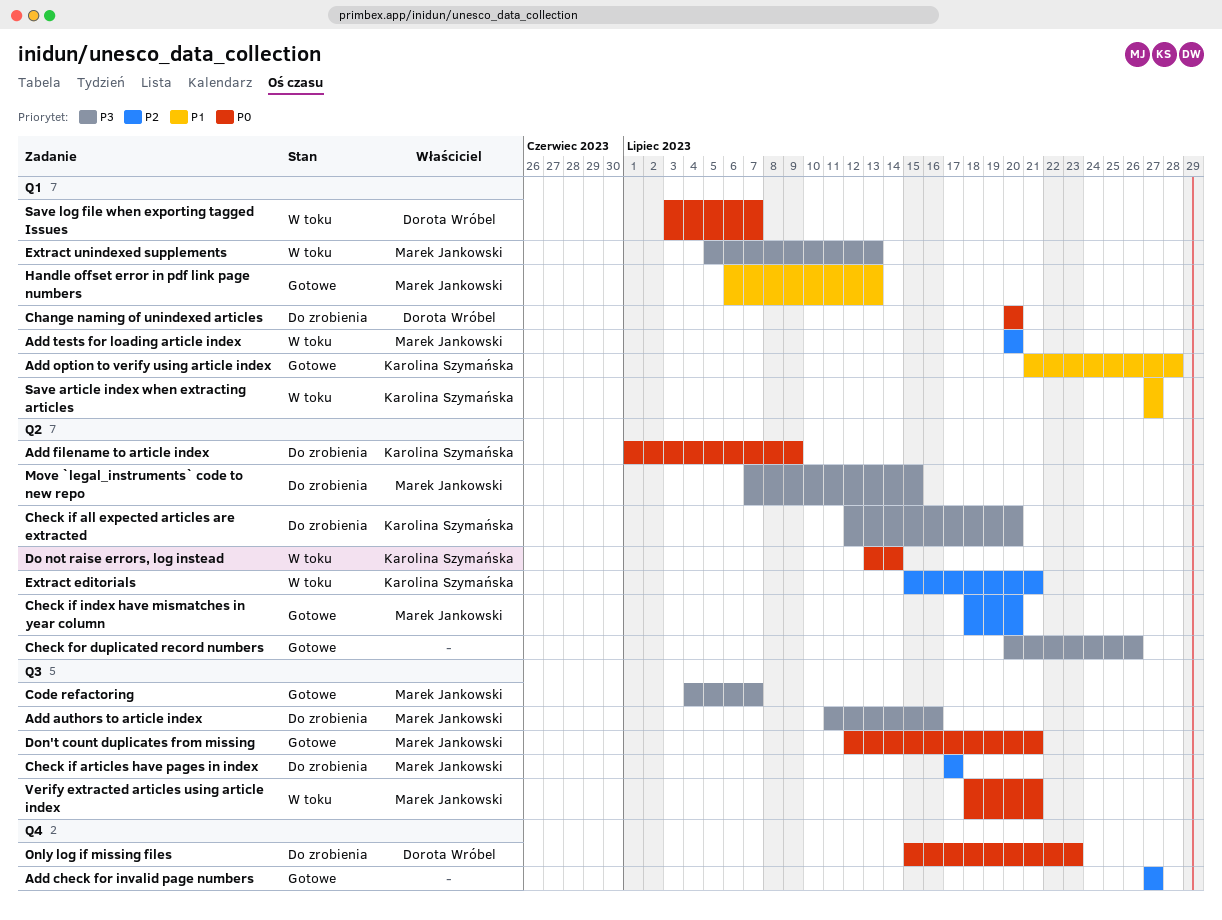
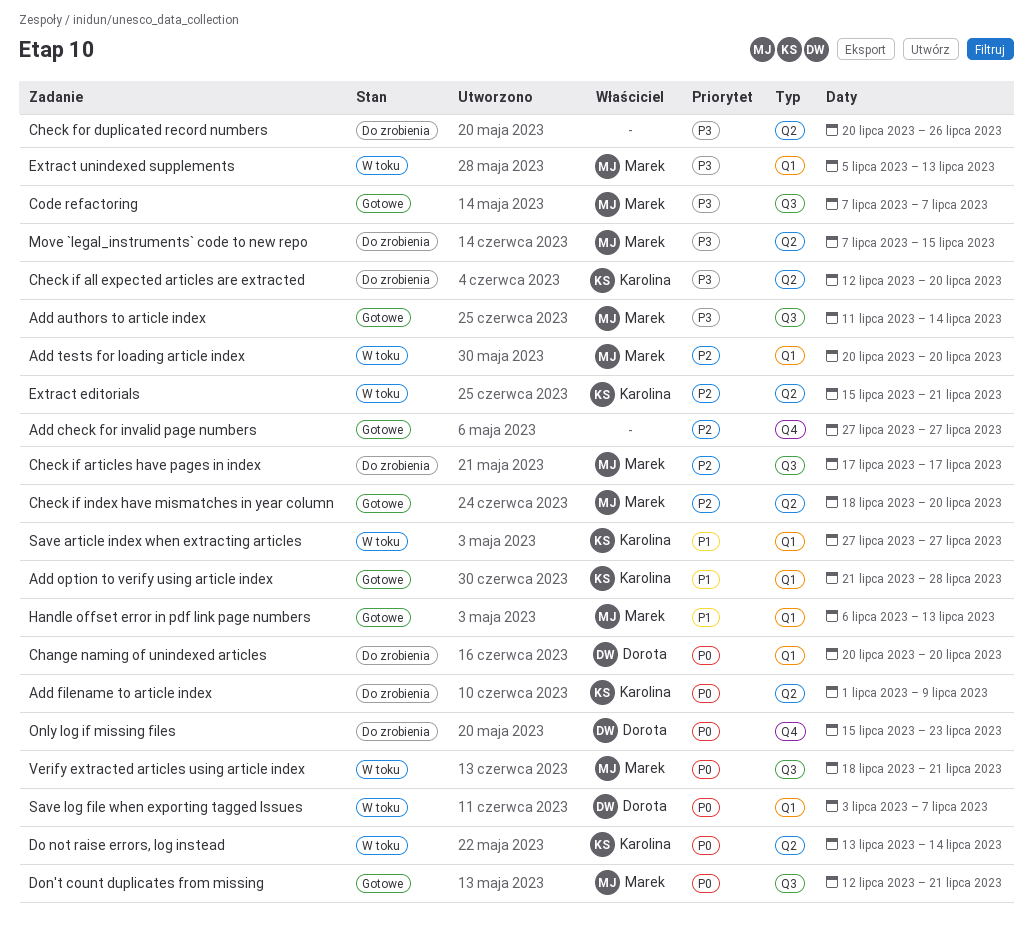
Add authors to article index, status: Do zrobienia -> Gotowe
Add authors to article index, due: Jul 16 -> Jul 14
Check for duplicated record numbers, status: Gotowe -> Do zrobienia
Code refactoring, start: Jul 4 -> Jul 7

